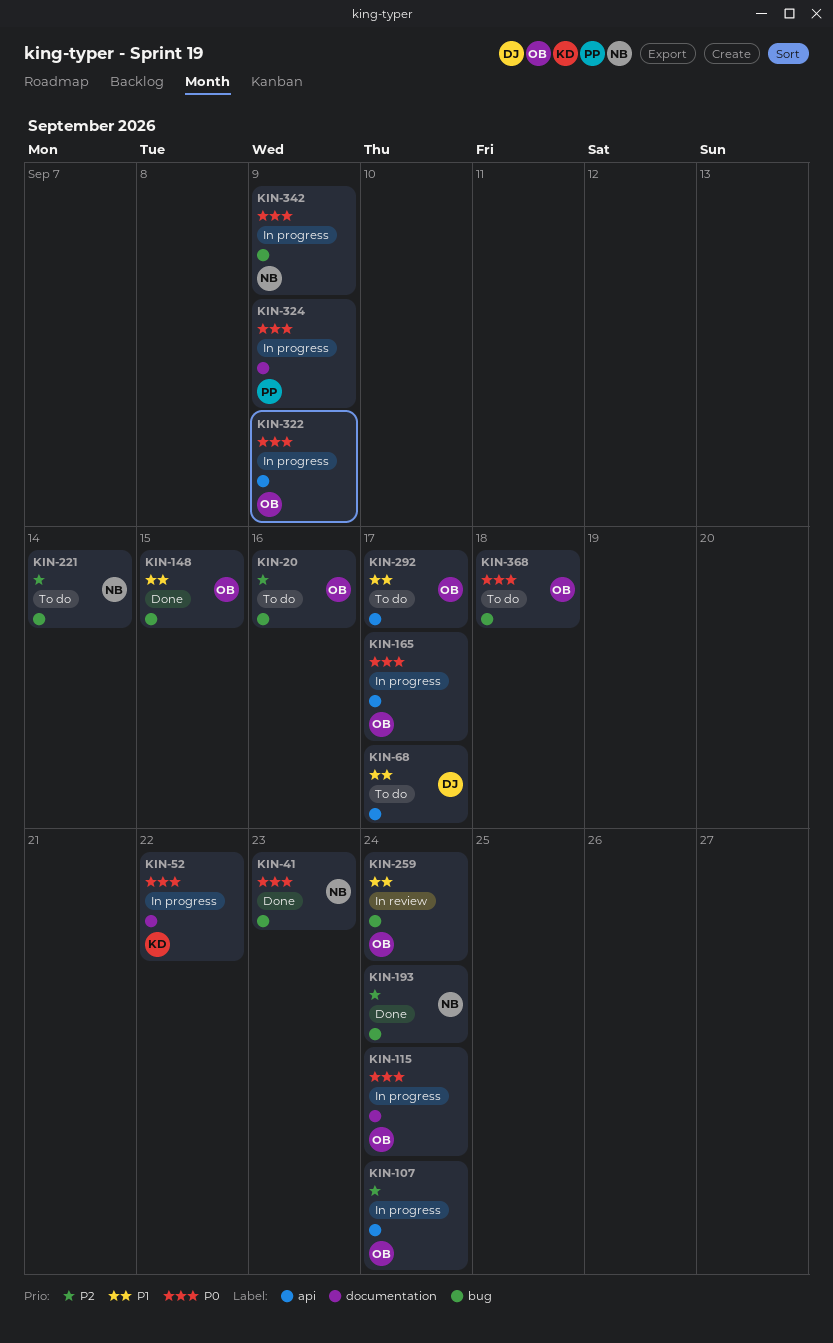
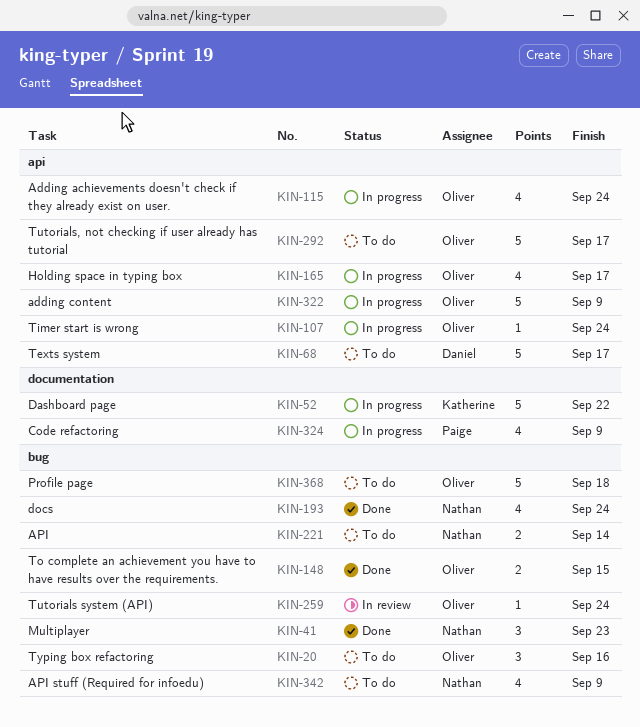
KIN-115, label: documentation -> api
KIN-342, status: In progress -> To do

